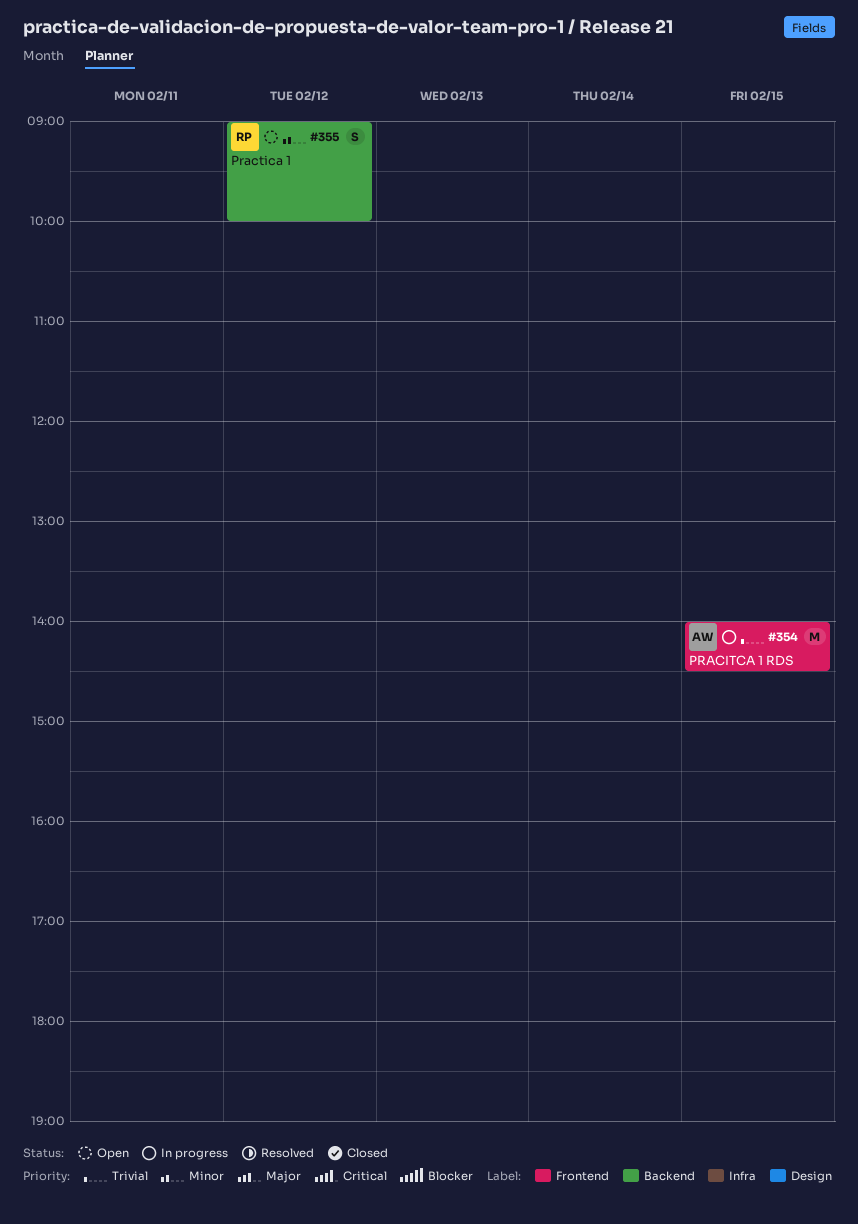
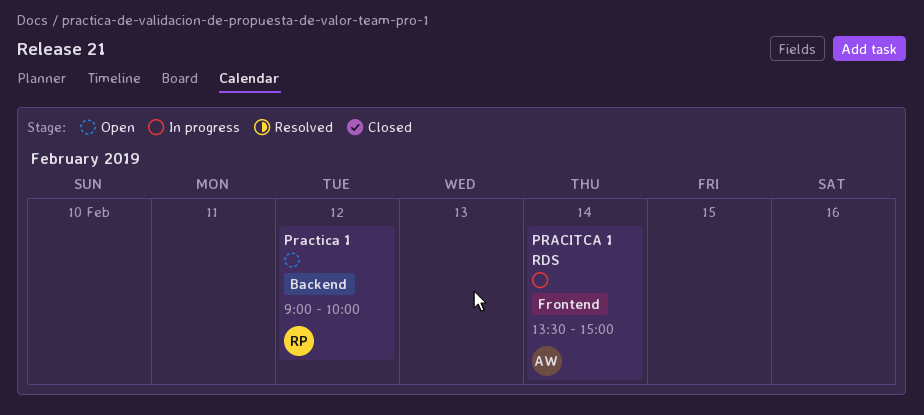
PRACITCA 1 RDS, day: Feb 15 -> Feb 14
PRACITCA 1 RDS, begins: 14:00 -> 13:30
PRACITCA 1 RDS, ends: 14:30 -> 15:00

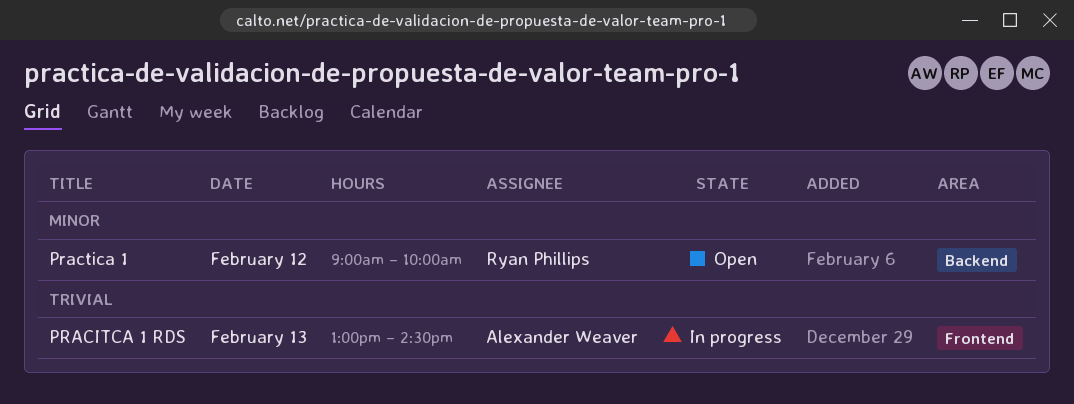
PRACITCA 1 RDS, day: Feb 14 -> Feb 13
PRACITCA 1 RDS, begins: 13:30 -> 13:00
PRACITCA 1 RDS, ends: 15:00 -> 14:30

